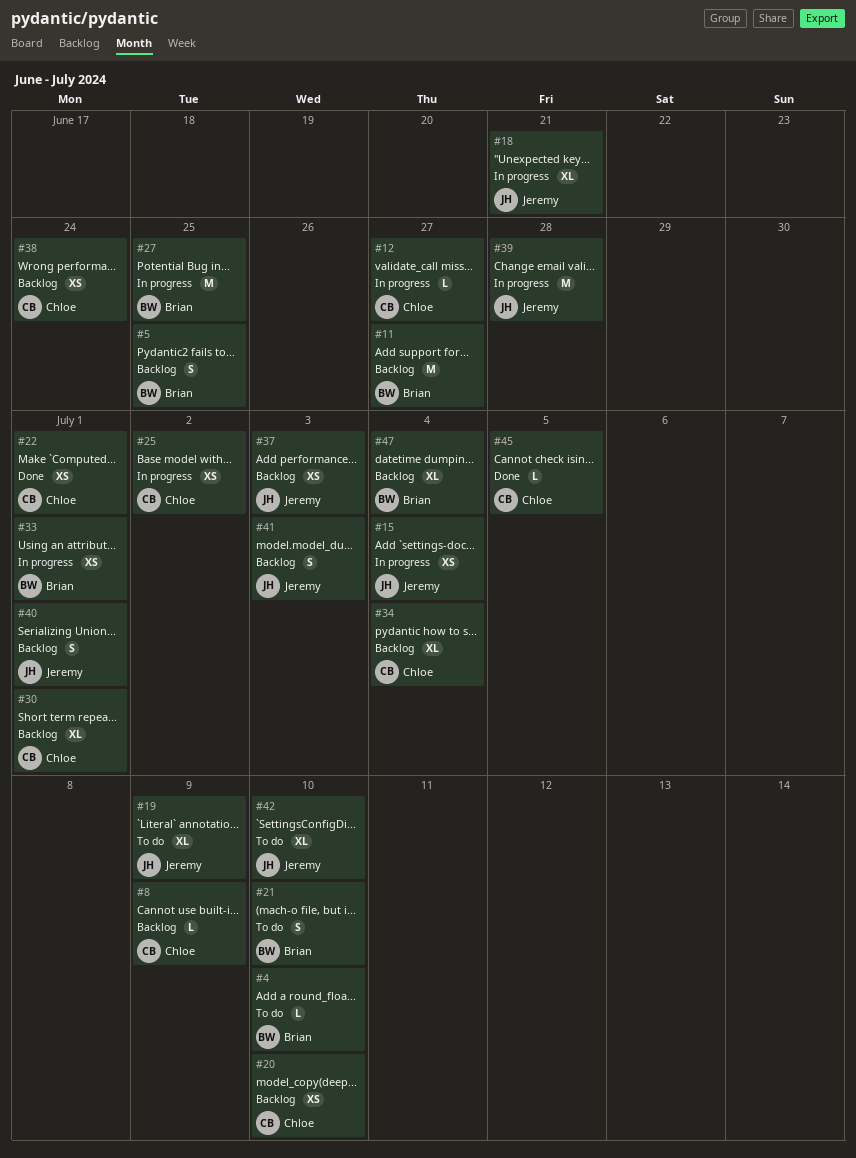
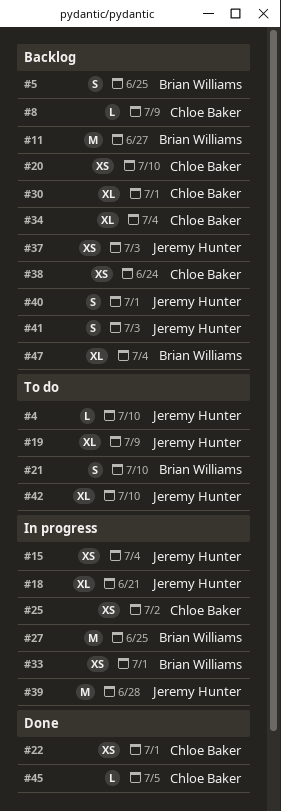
#4, owner: Brian Williams -> Jeremy Hunter
#12: present -> none

